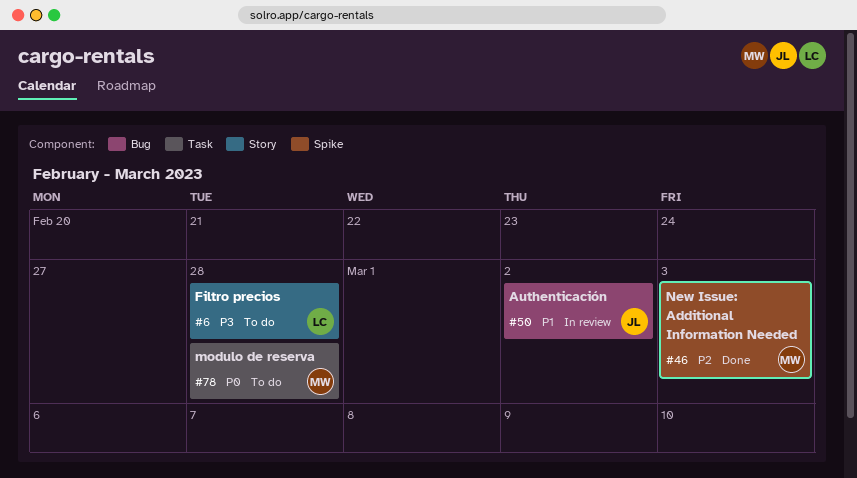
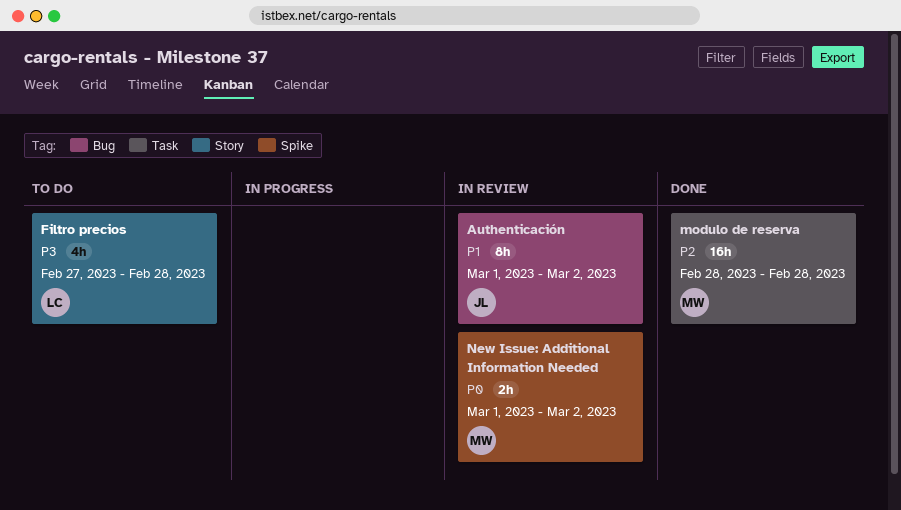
modulo de reserva, status: To do -> Done
modulo de reserva, priority: P0 -> P2
New Issue: Additional Information Needed, status: Done -> In review
New Issue: Additional Information Needed, priority: P2 -> P0
New Issue: Additional Information Needed, due: Mar 3 -> Mar 2

